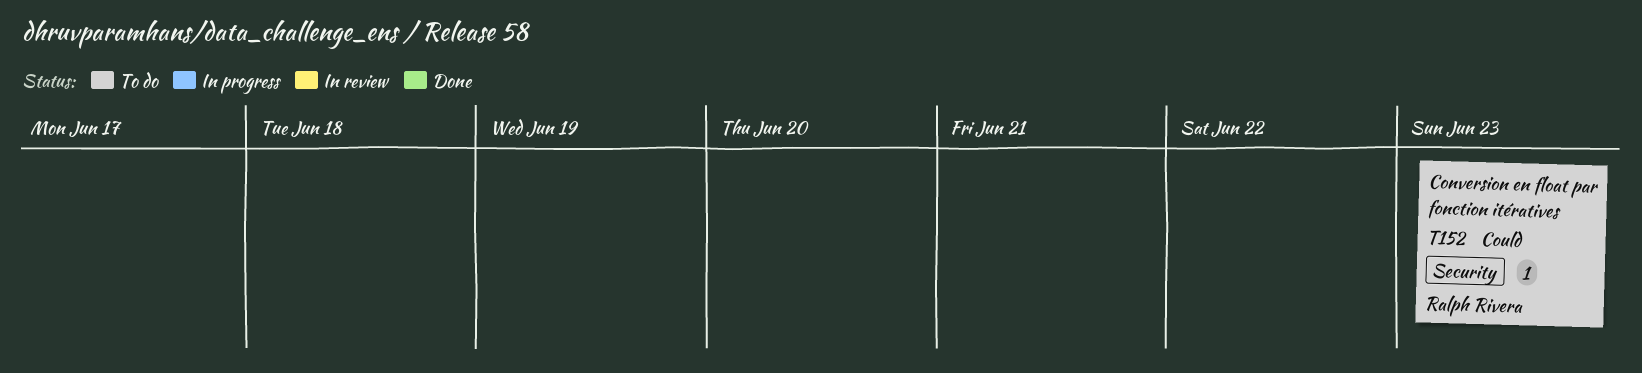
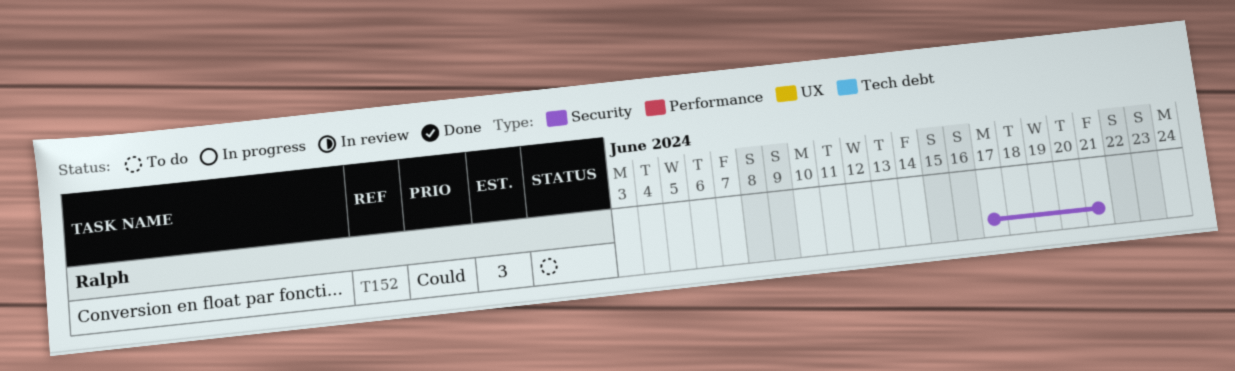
T152, estimate: 1 -> 3
T152, due: Jun 23 -> Jun 21

